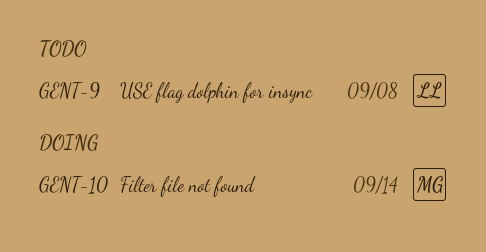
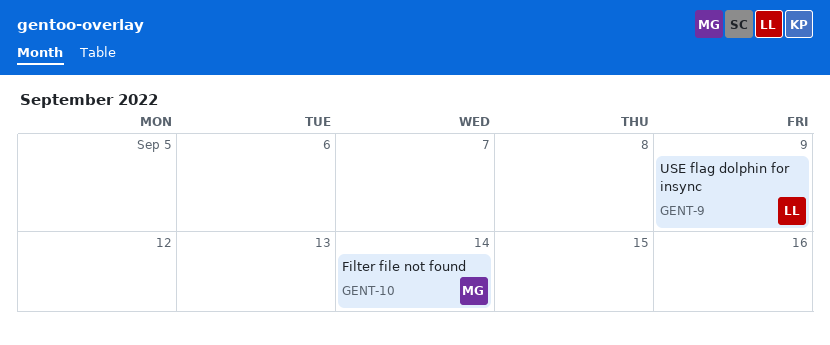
GENT-9, due: Sep 8 -> Sep 9

